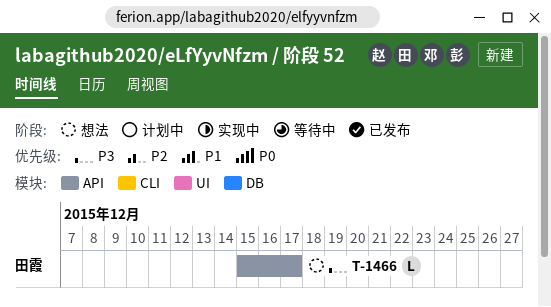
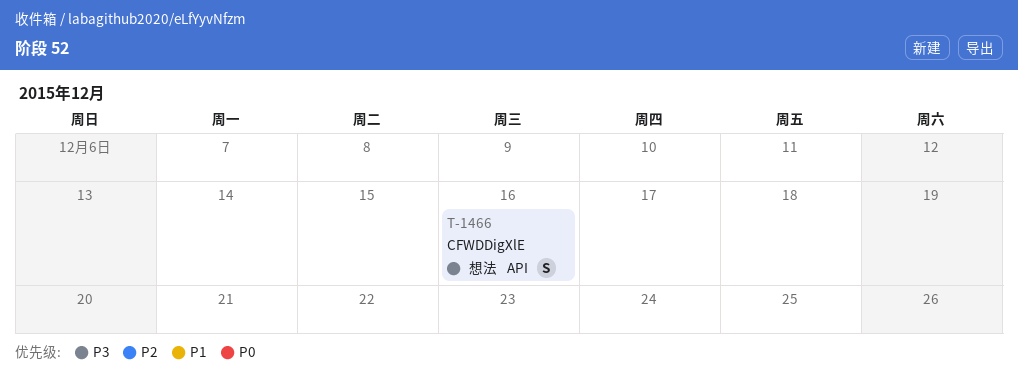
T-1466, estimate: L -> S
T-1466, due: Dec 17 -> Dec 16

